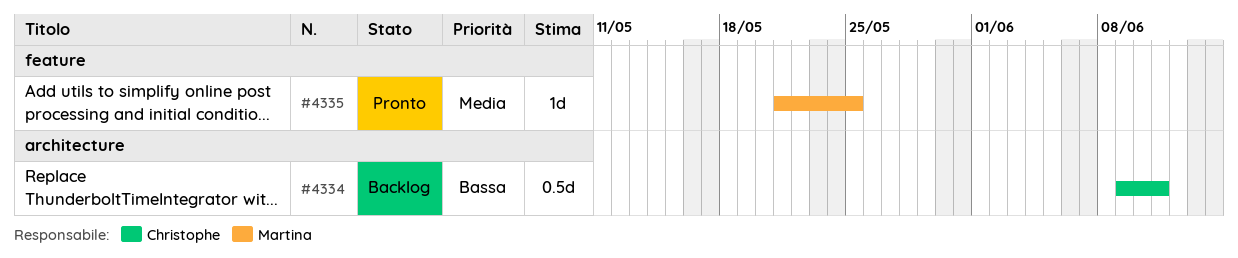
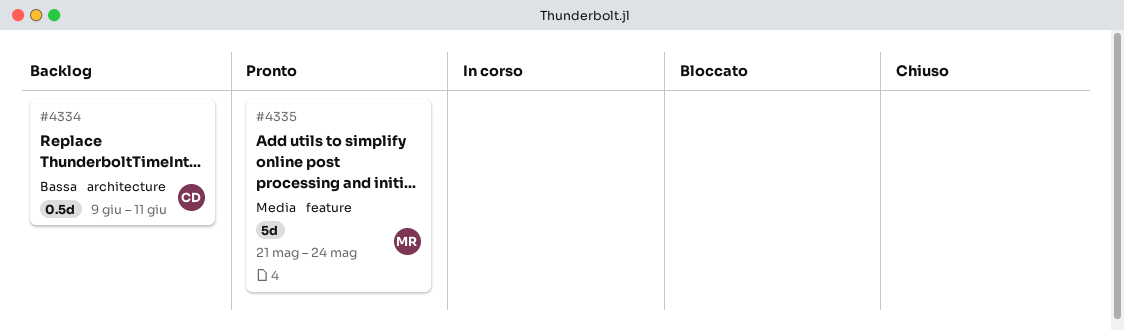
#4335, estimate: 1d -> 5d
#4335, due: May 25 -> May 24

